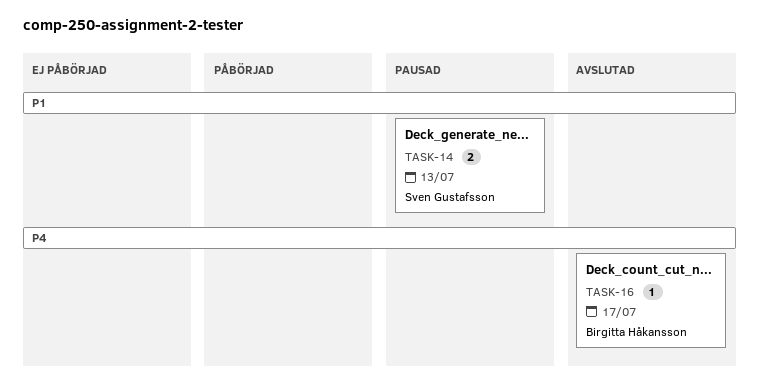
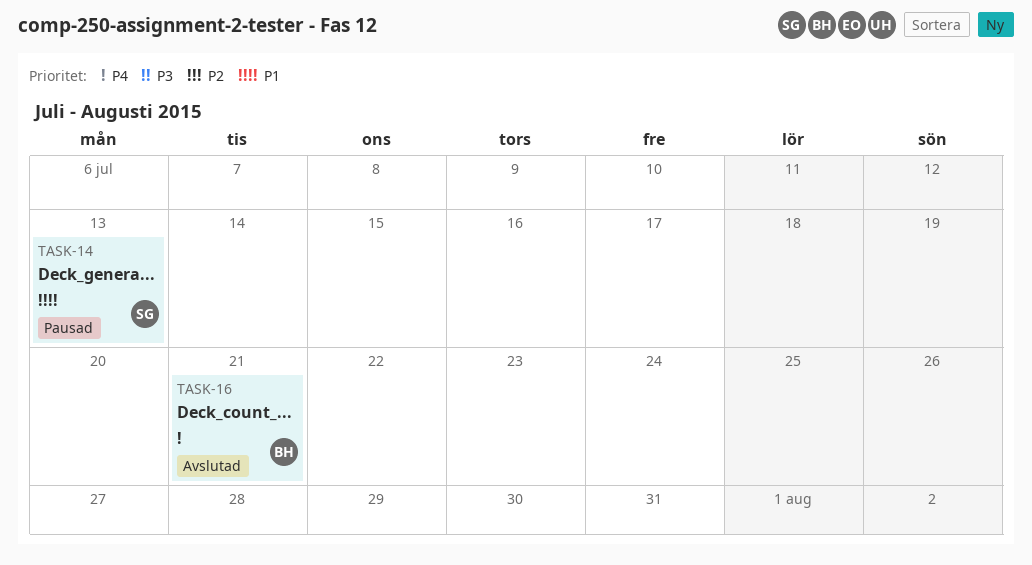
TASK-16, due: Jul 17 -> Jul 21

